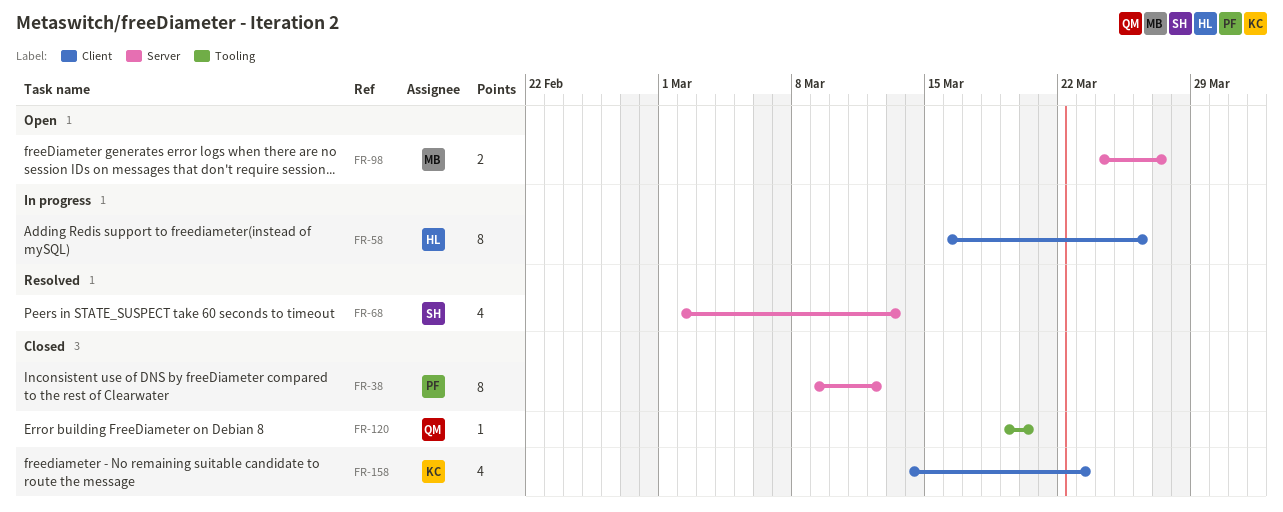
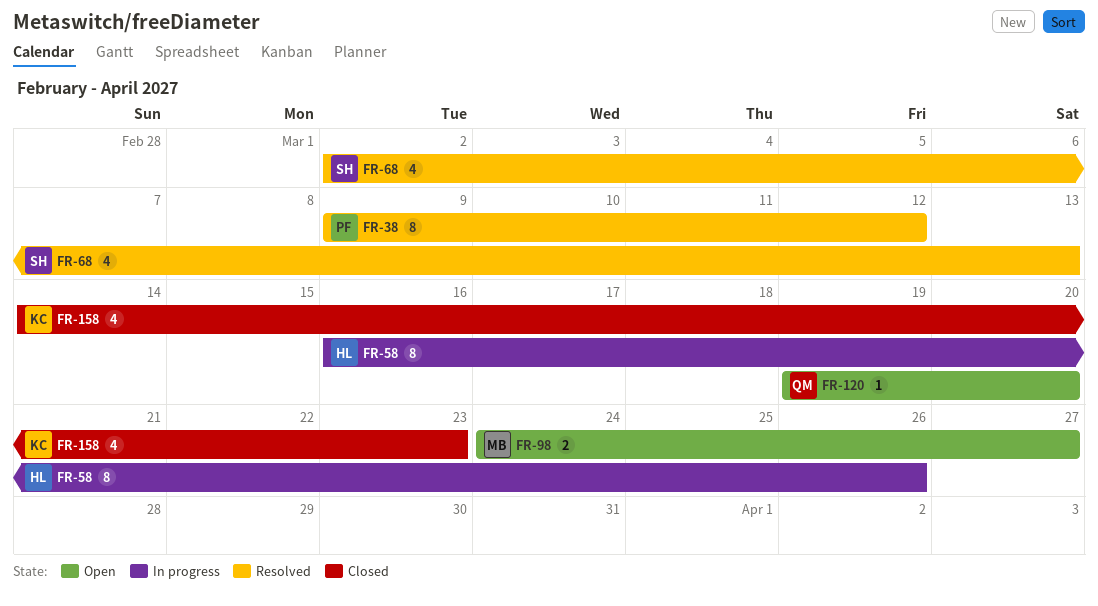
FR-38, status: Closed -> Resolved
FR-120, status: Closed -> Open

